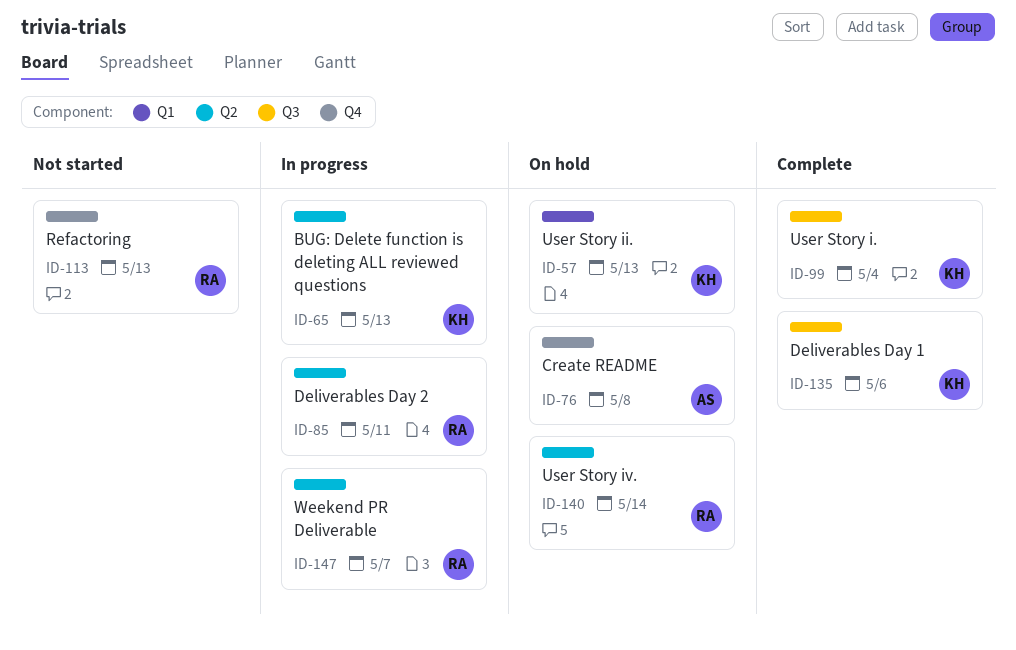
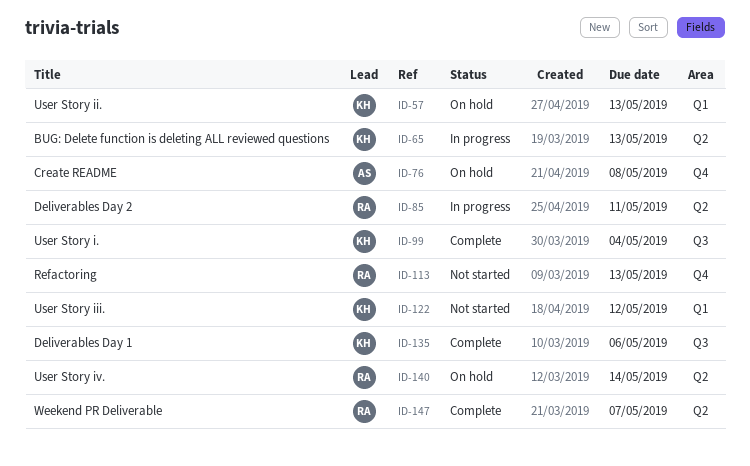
ID-122: none -> present
ID-147, status: In progress -> Complete

